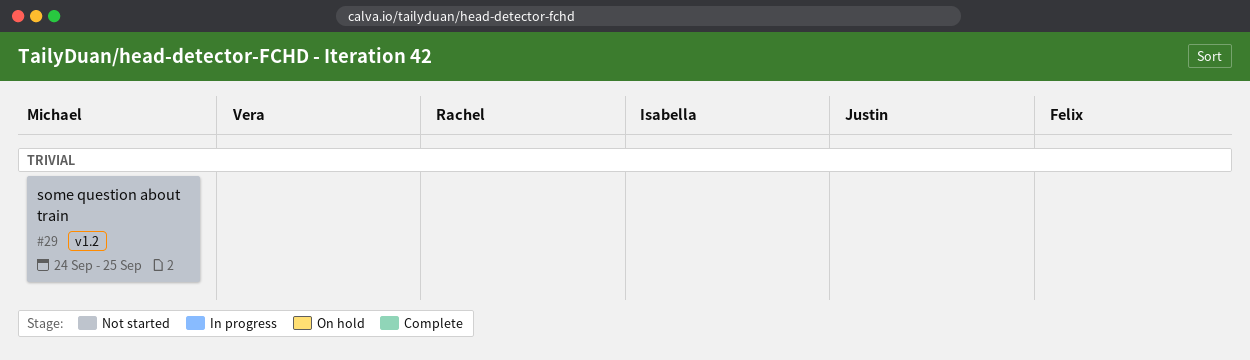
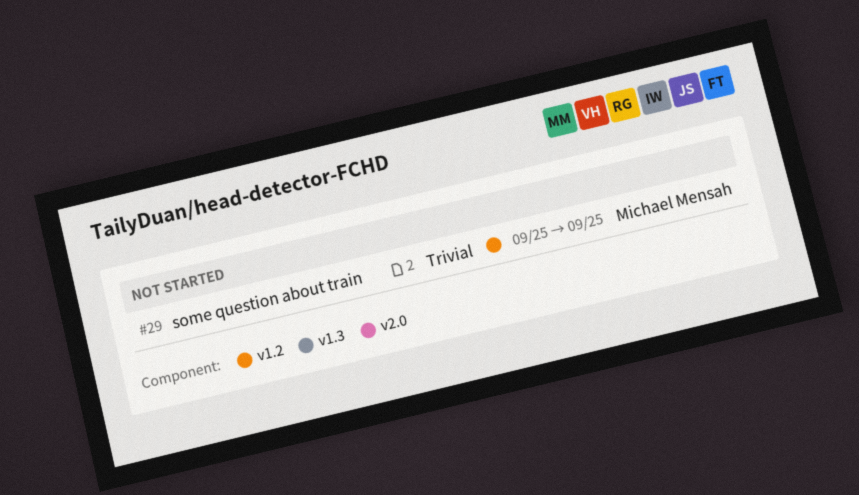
#29, start: Sep 24 -> Sep 25

